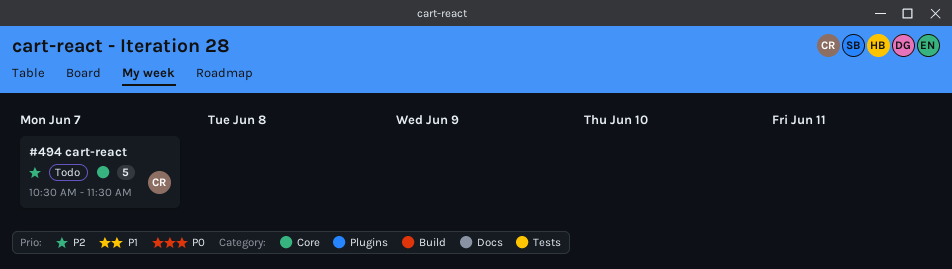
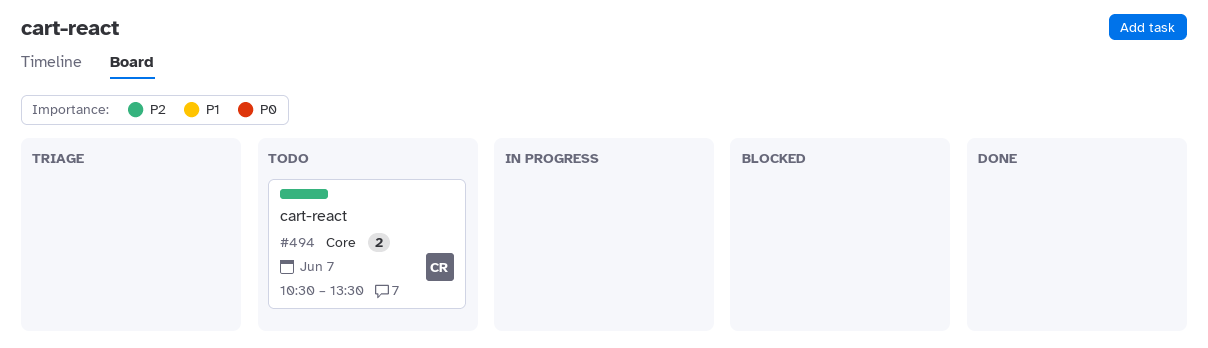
#494, estimate: 5 -> 2
#494, ends: 11:30 -> 13:30

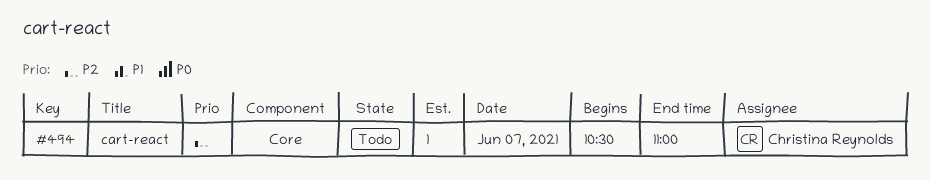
#494, estimate: 2 -> 1
#494, ends: 13:30 -> 11:00

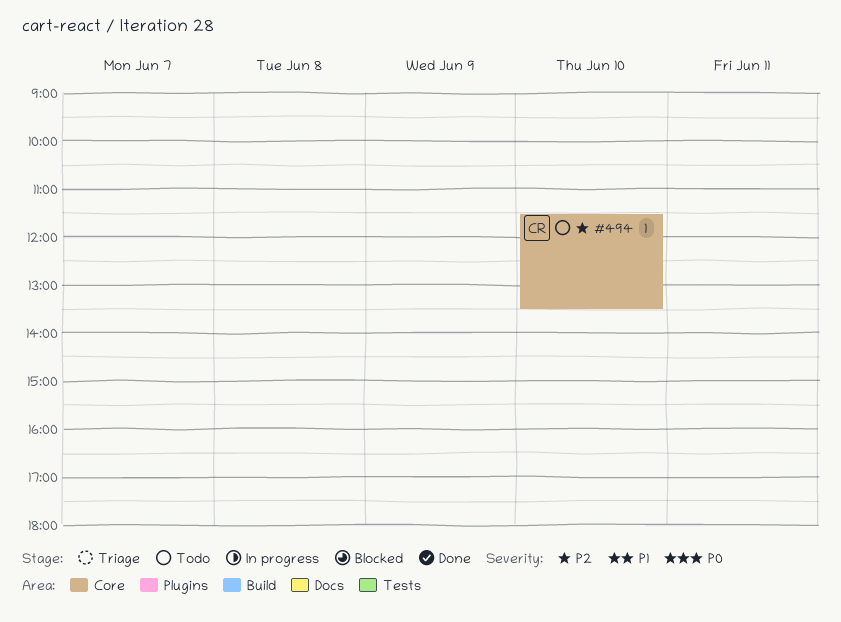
#494, day: Jun 7 -> Jun 10
#494, begins: 10:30 -> 11:30
#494, ends: 11:00 -> 13:30

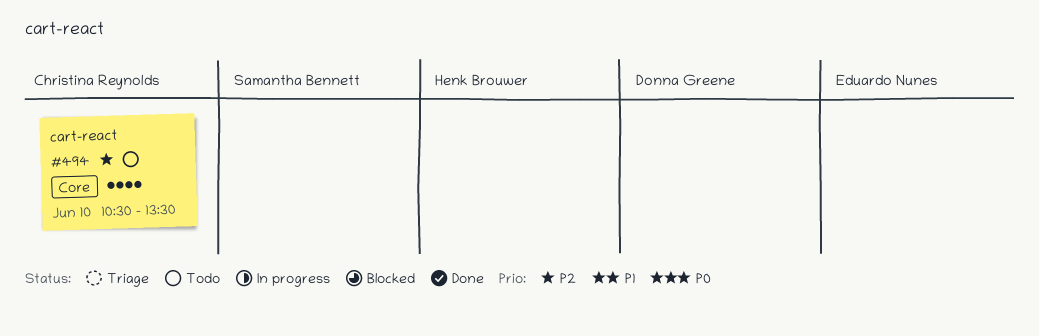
#494, estimate: 1 -> 4
#494, begins: 11:30 -> 10:30

